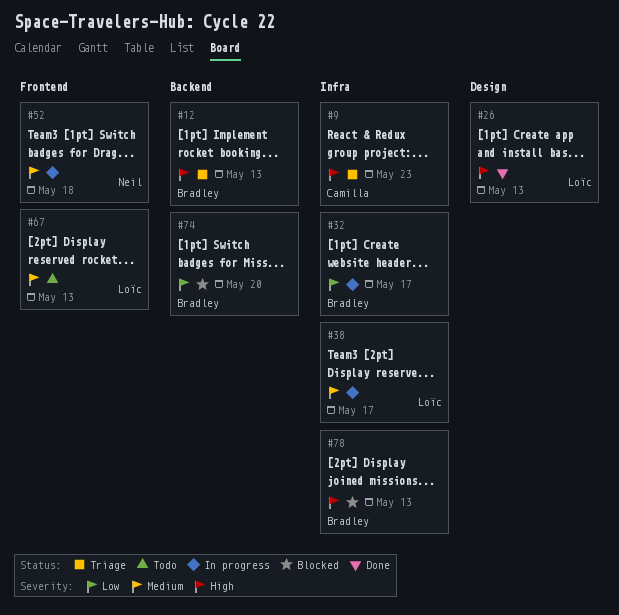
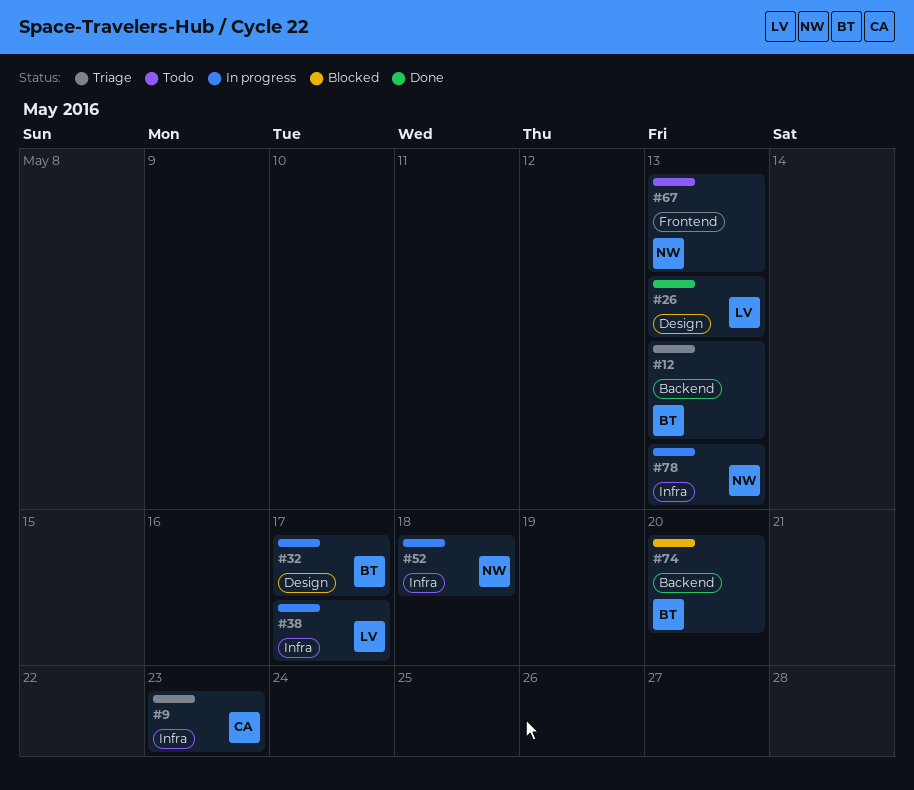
#32, label: Infra -> Design
#52, label: Frontend -> Infra
#67, owner: Loïc -> Neil
#78, status: Blocked -> In progress
#78, owner: Bradley -> Neil

